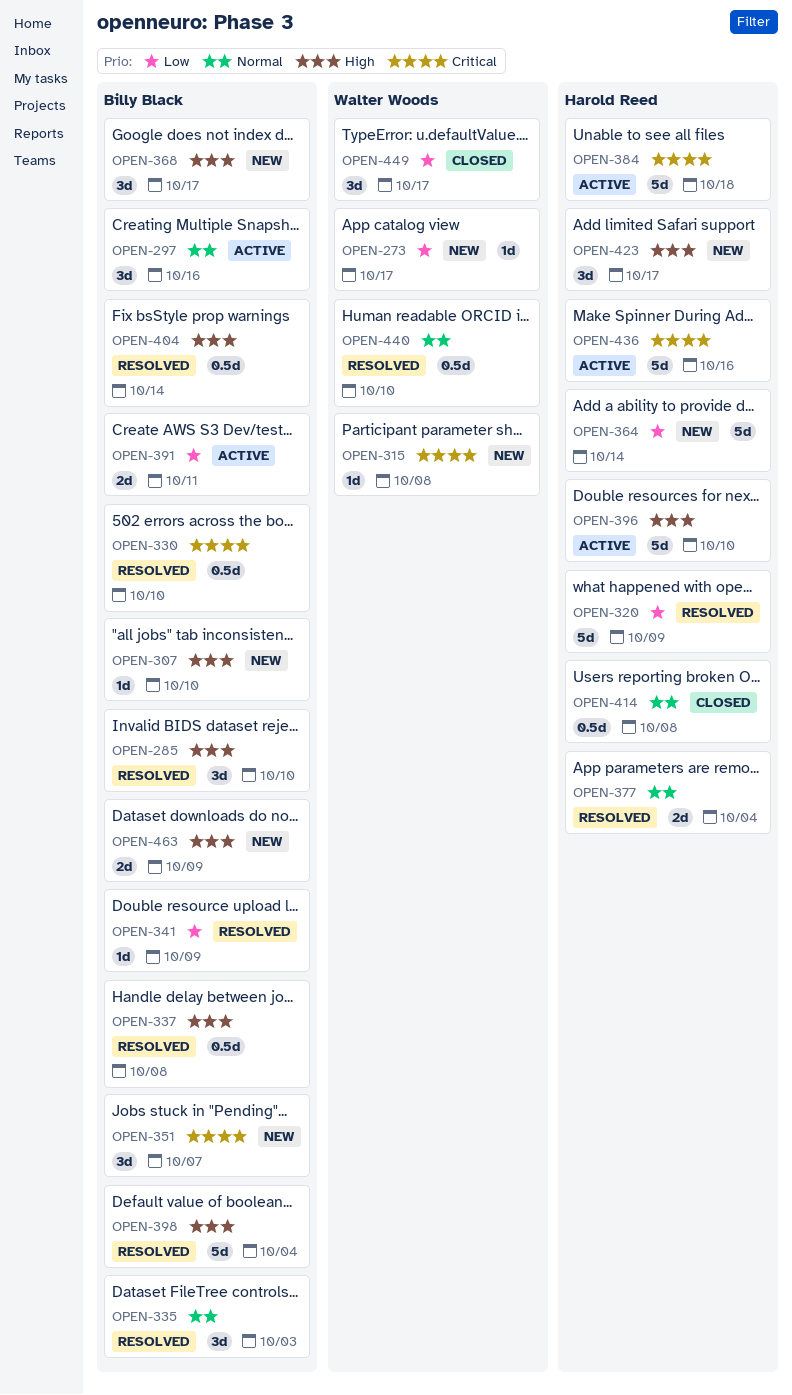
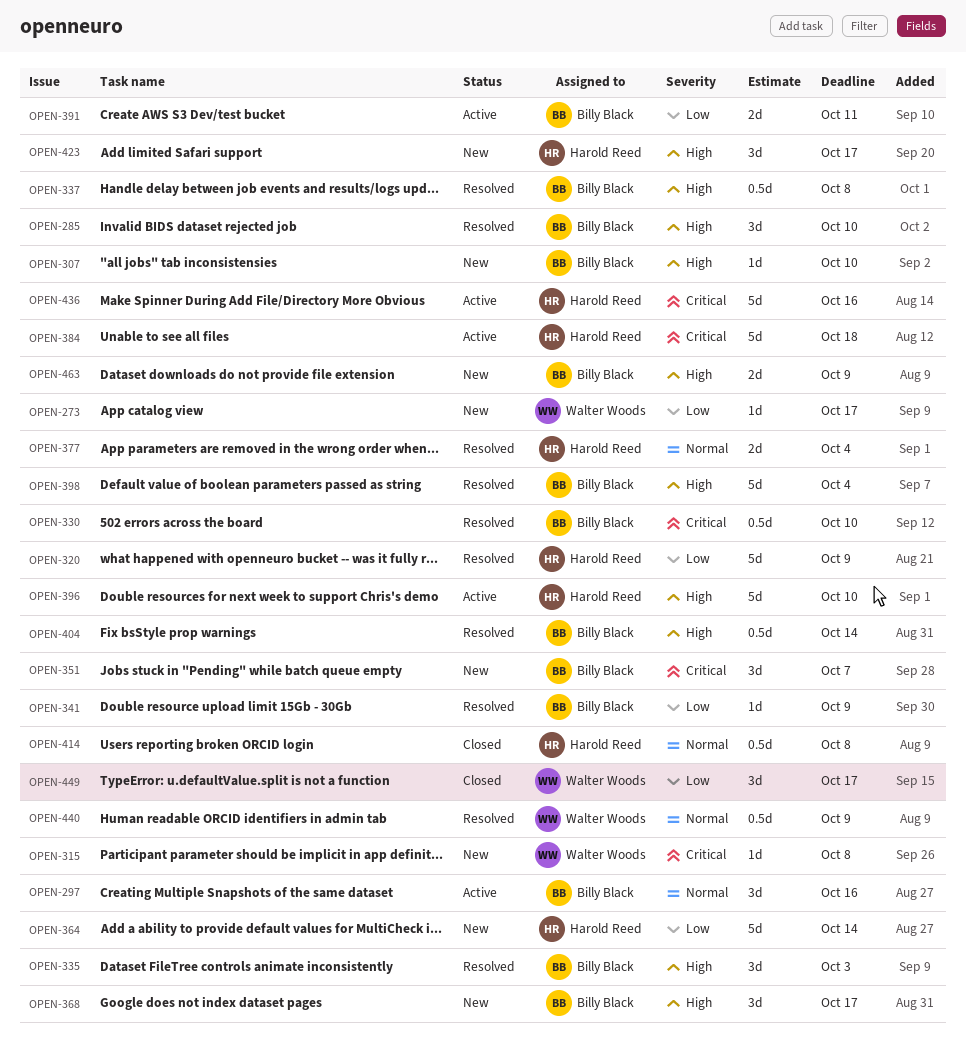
OPEN-335, priority: Normal -> High
OPEN-440, due: Oct 10 -> Oct 9

